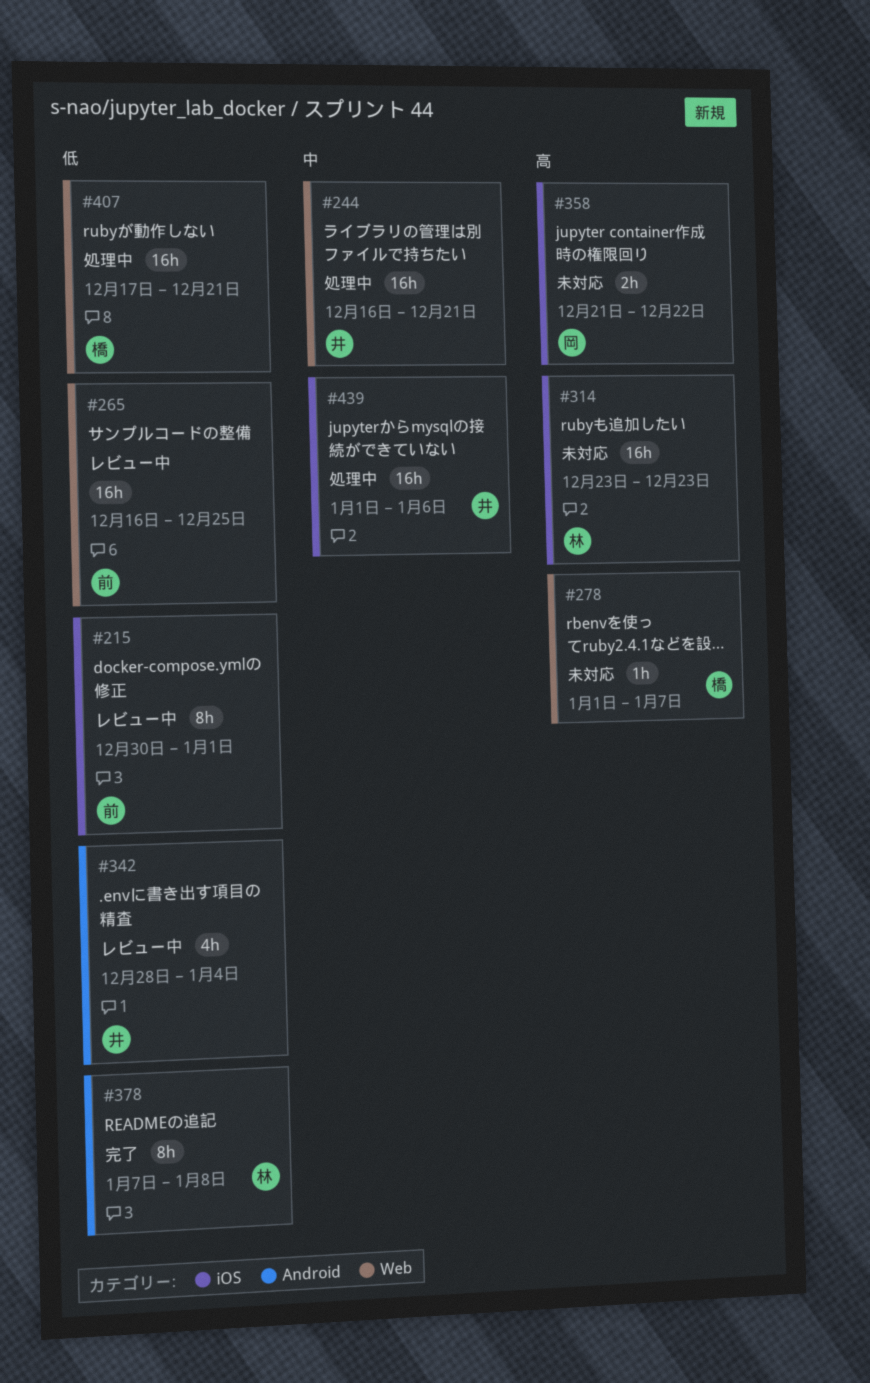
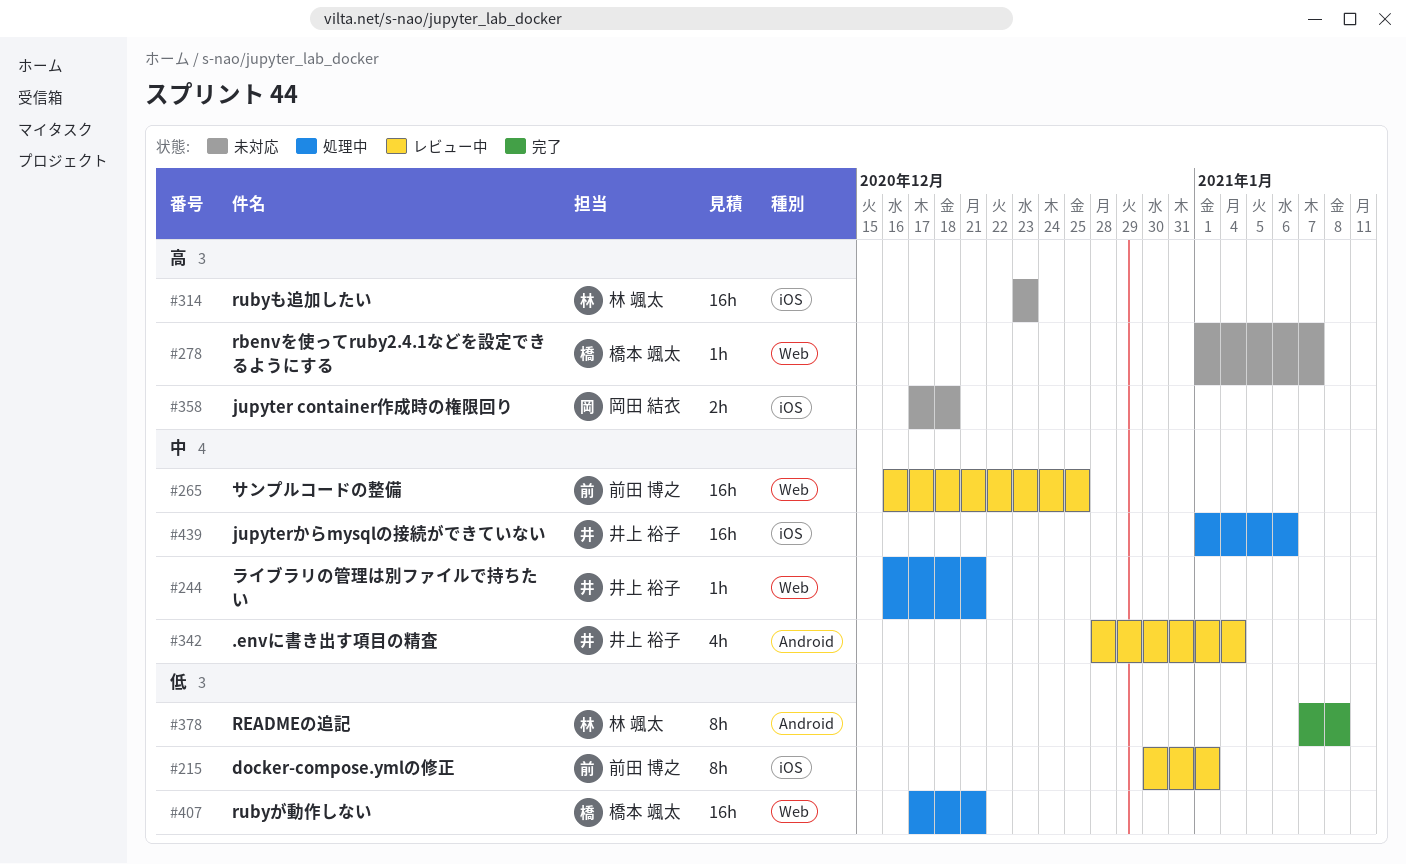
#244, estimate: 16h -> 1h
#265, priority: 低 -> 中
#342, priority: 低 -> 中
#358, start: Dec 21 -> Dec 17
#358, due: Dec 22 -> Dec 18

